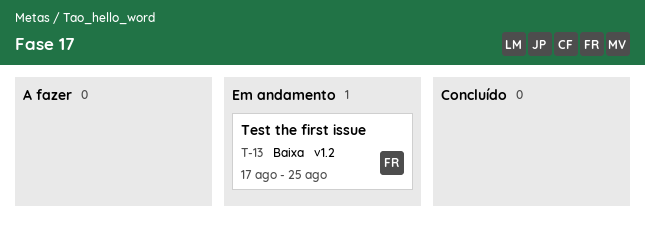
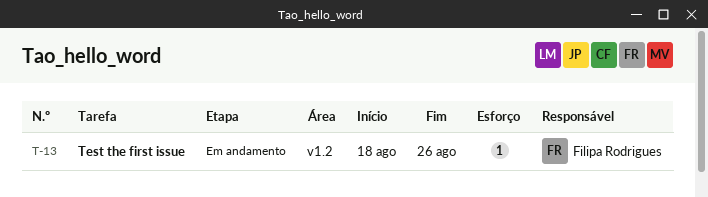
T-13, start: Aug 17 -> Aug 18
T-13, due: Aug 25 -> Aug 26

